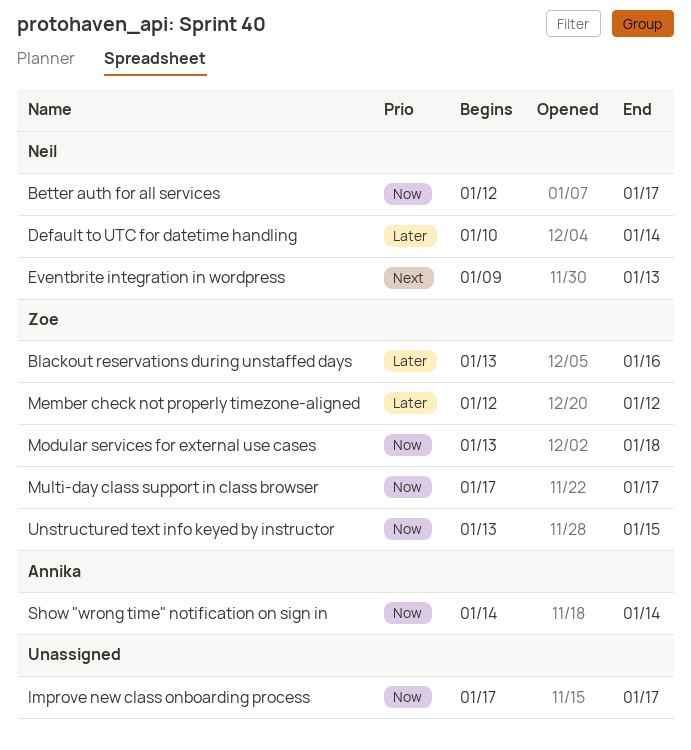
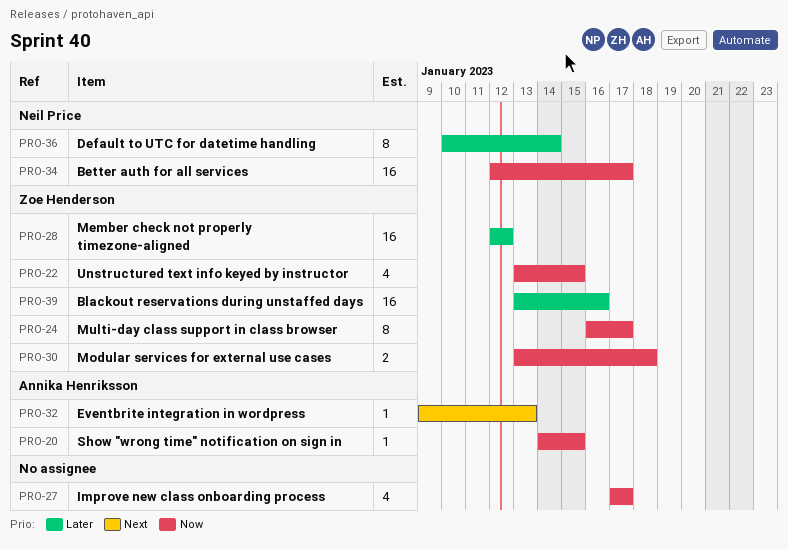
Eventbrite integration in wordpress, owner: Neil Price -> Annika Henriksson
Multi-day class support in class browser, start: Jan 17 -> Jan 16
Show "wrong time" notification on sign in, due: Jan 14 -> Jan 15

